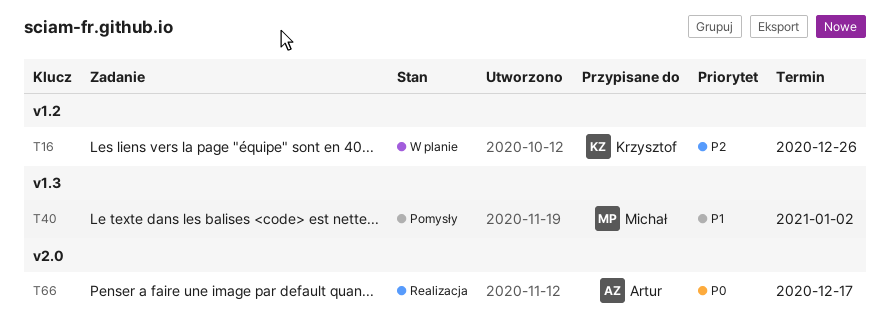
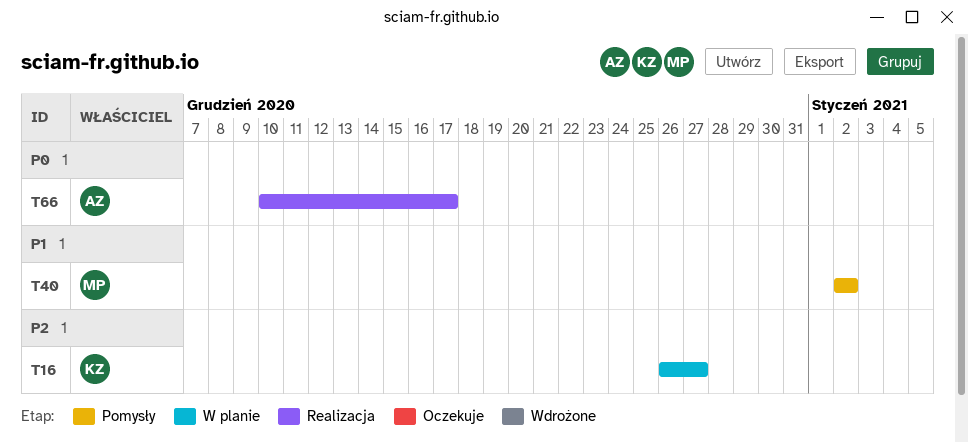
T16, due: Dec 26 -> Dec 27

